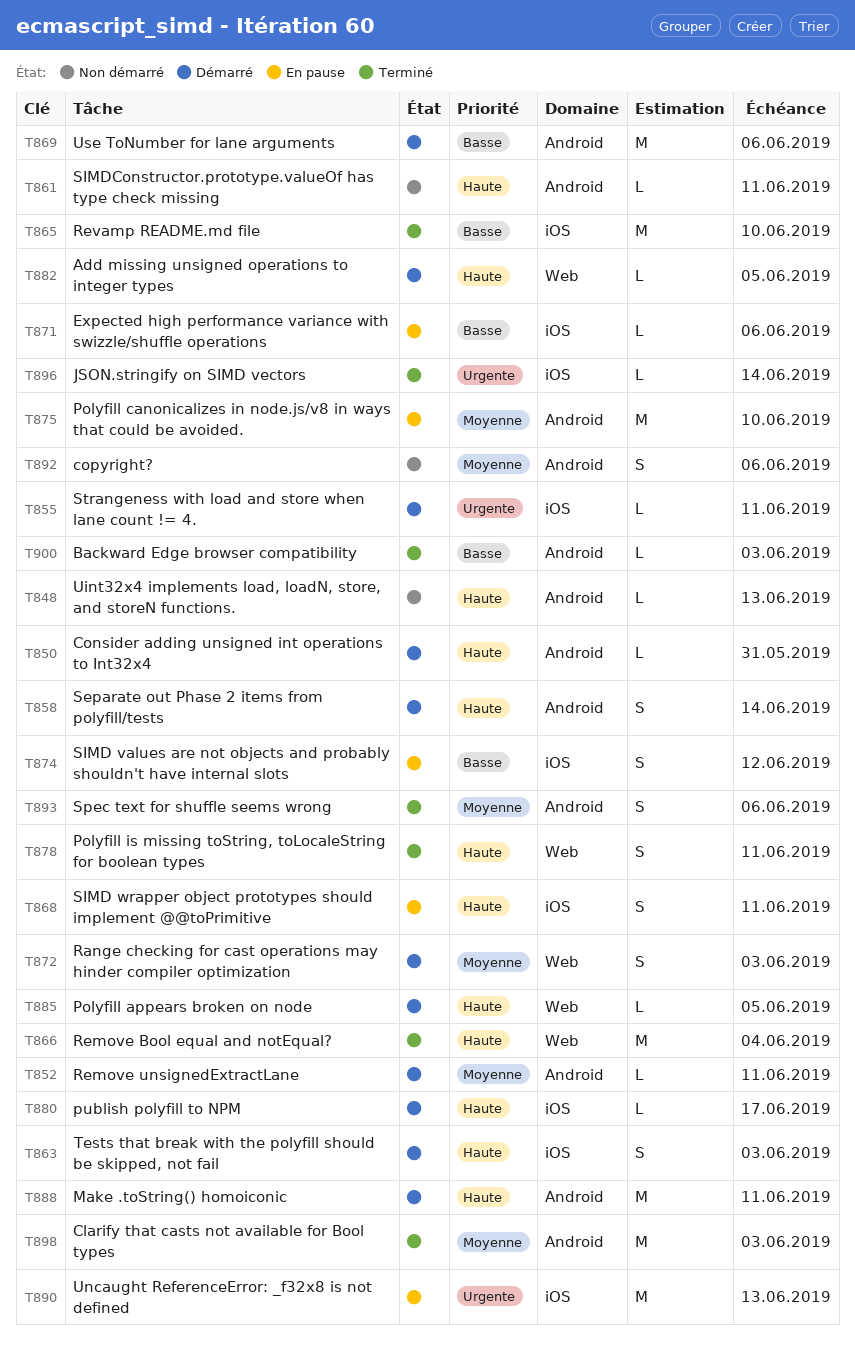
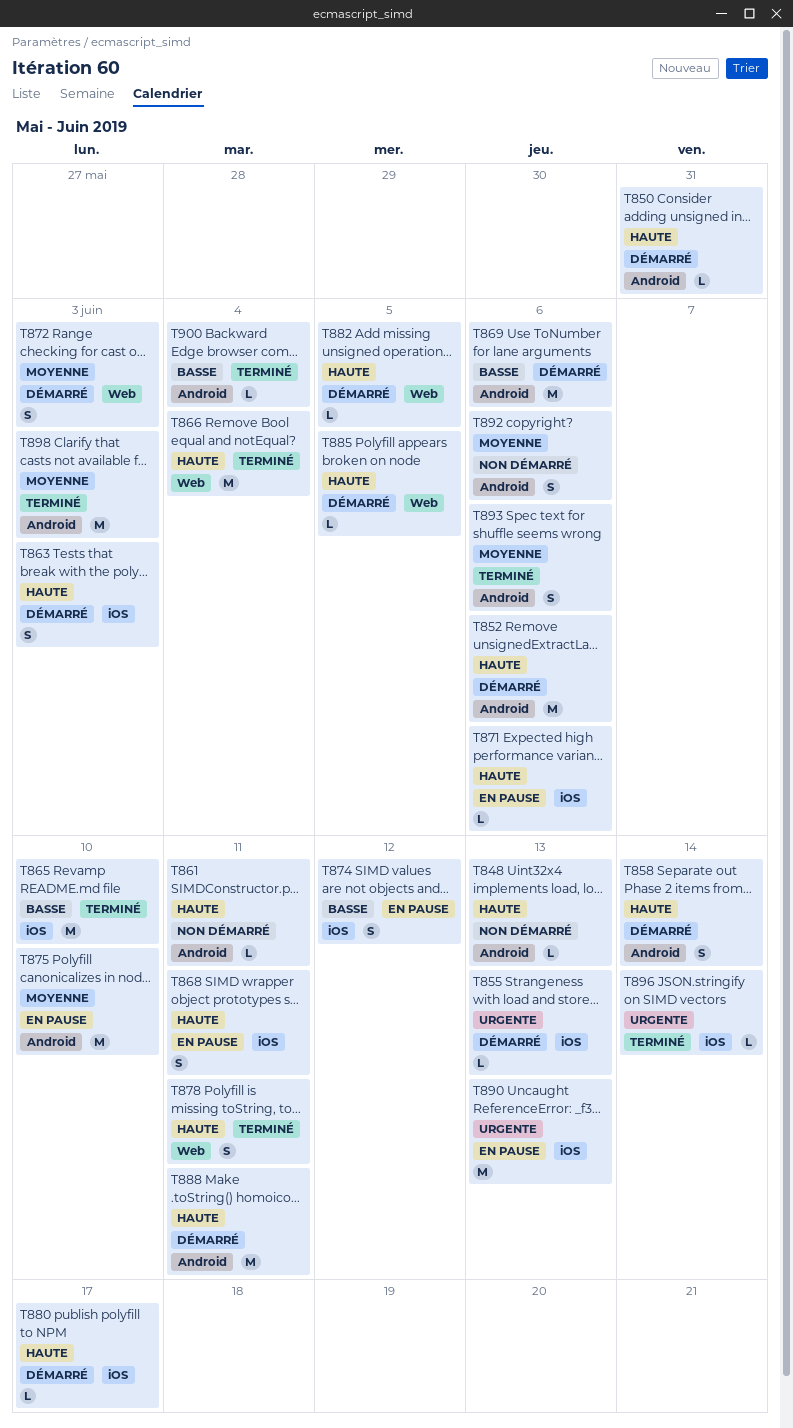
T852, priority: Moyenne -> Haute
T852, estimate: L -> M
T852, due: Jun 11 -> Jun 6
T855, due: Jun 11 -> Jun 13
T871, priority: Basse -> Haute
T900, due: Jun 3 -> Jun 4

